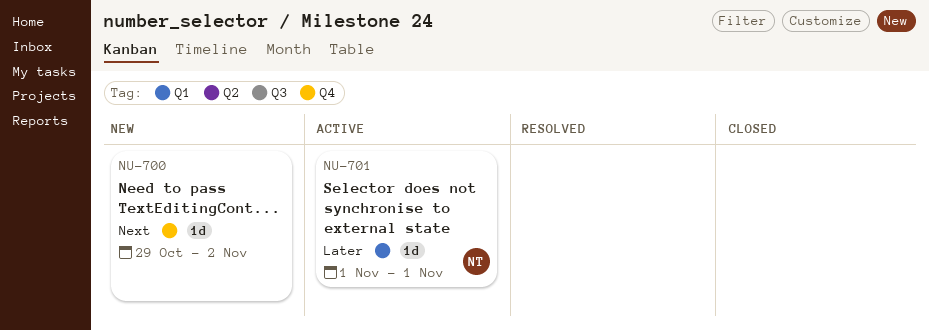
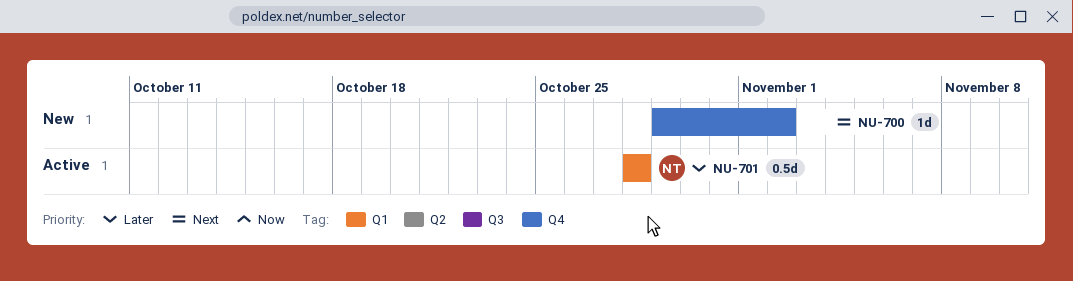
NU-701, estimate: 1d -> 0.5d
NU-701, start: Nov 1 -> Oct 28
NU-701, due: Nov 1 -> Oct 28

